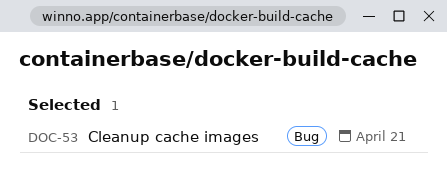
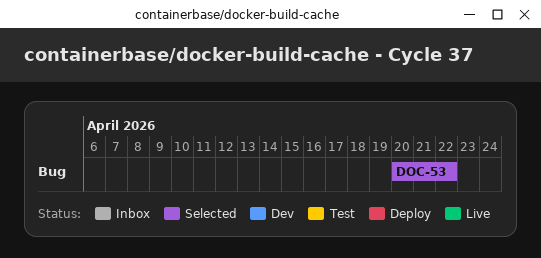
DOC-53, due: Apr 21 -> Apr 22

